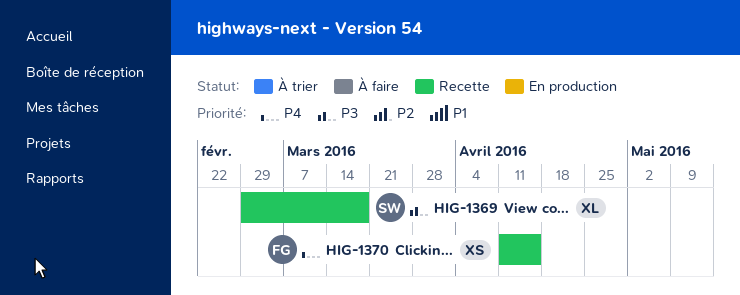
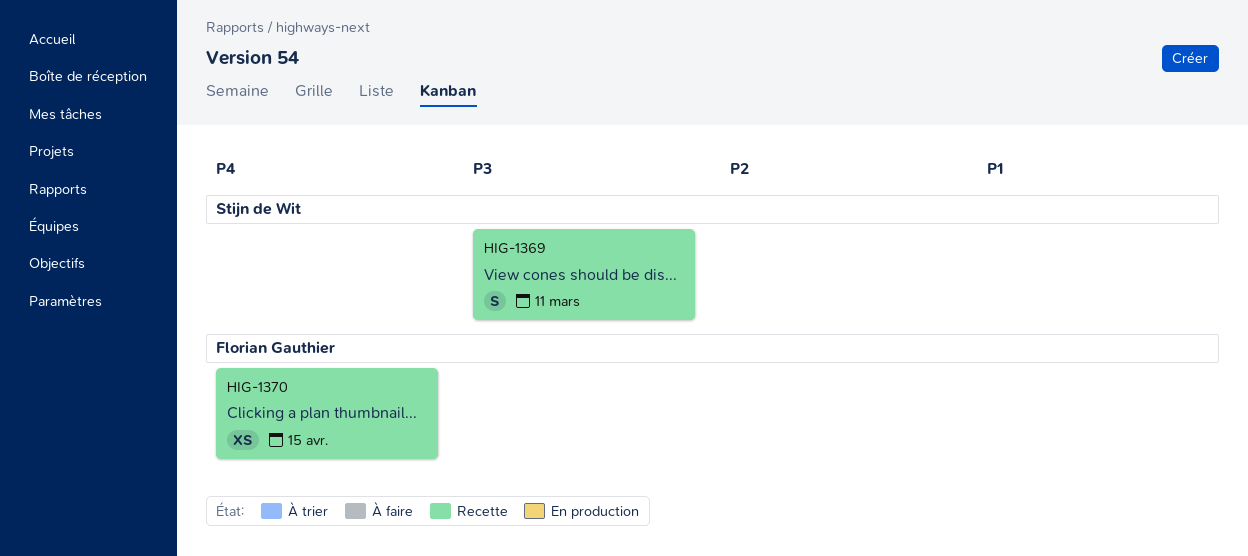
HIG-1369, estimate: XL -> S
HIG-1369, due: Mar 18 -> Mar 11

